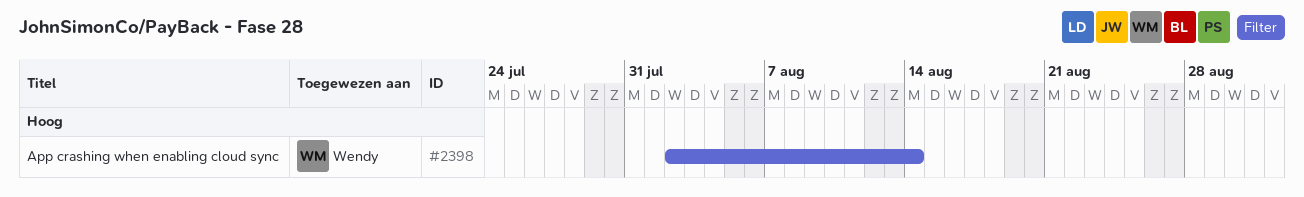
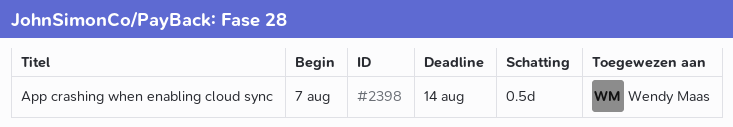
#2398, start: Aug 2 -> Aug 7

